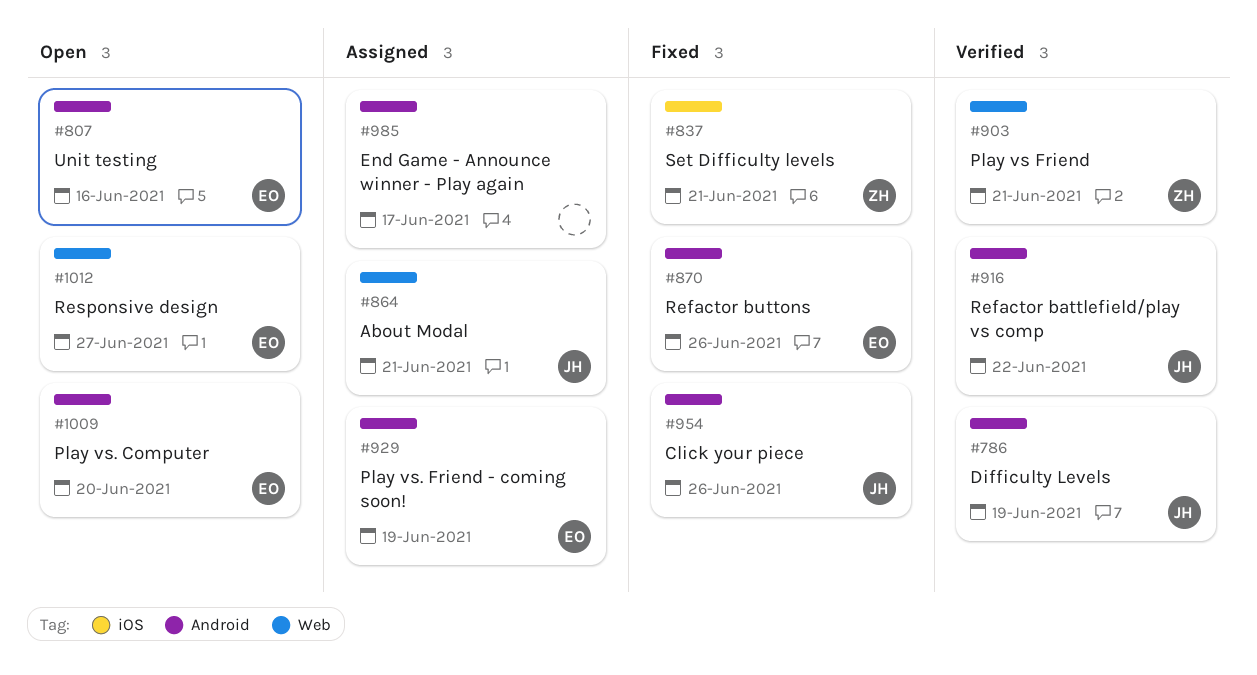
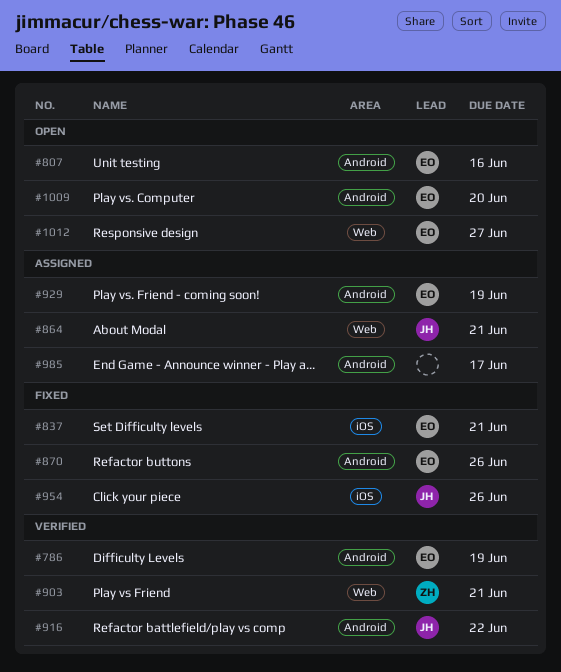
#786, owner: JH -> EO
#837, owner: ZH -> EO
#954, label: Android -> iOS

